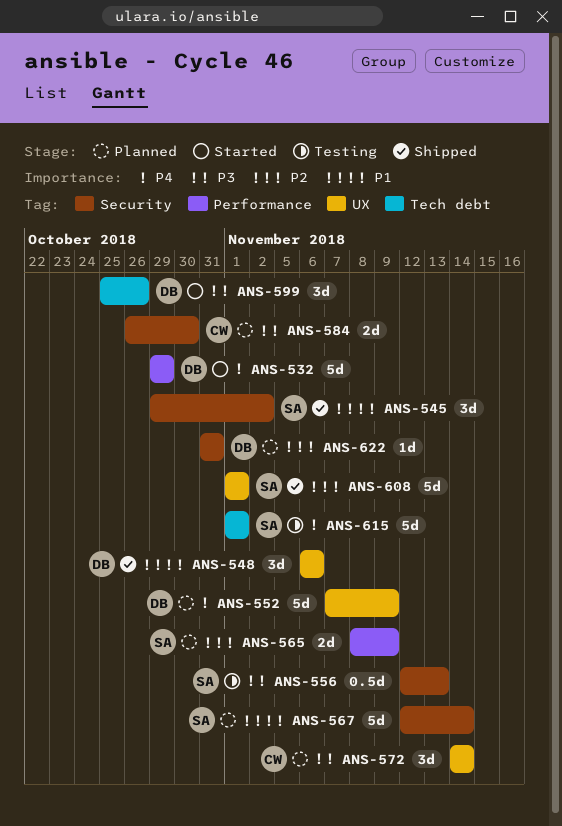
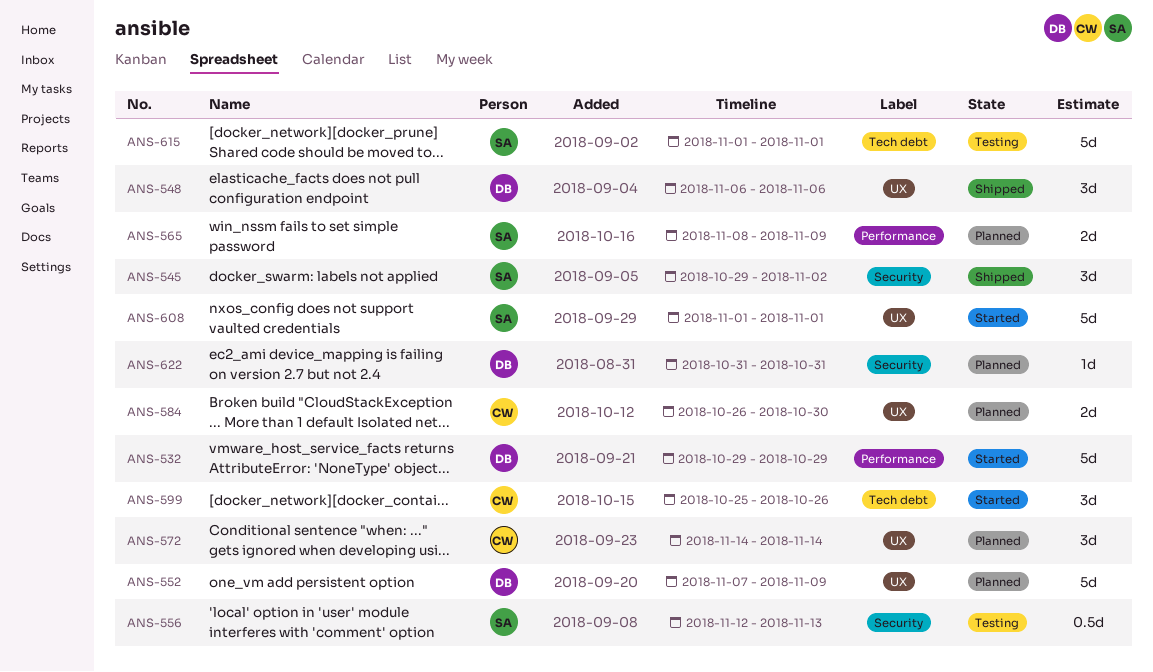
ANS-567: present -> none
ANS-584, label: Security -> UX
ANS-599, owner: DB -> CW
ANS-608, status: Shipped -> Started

